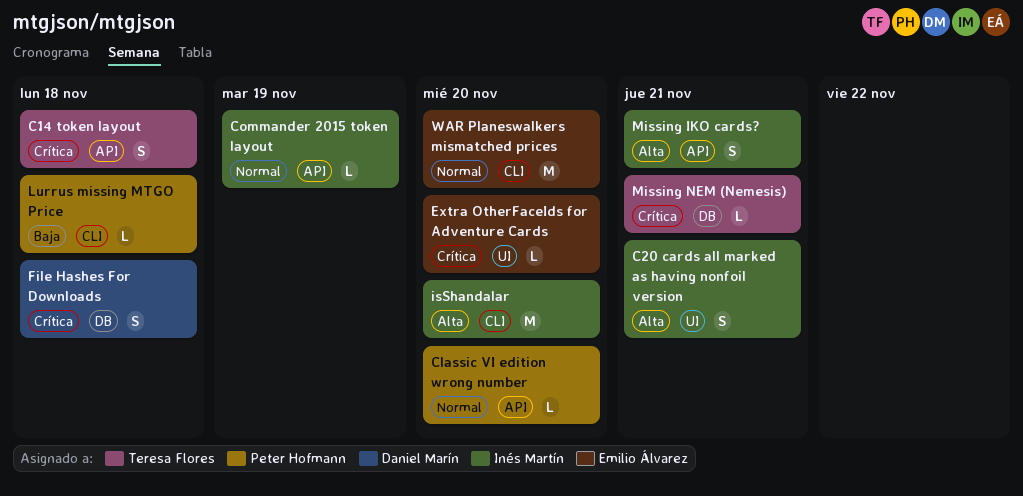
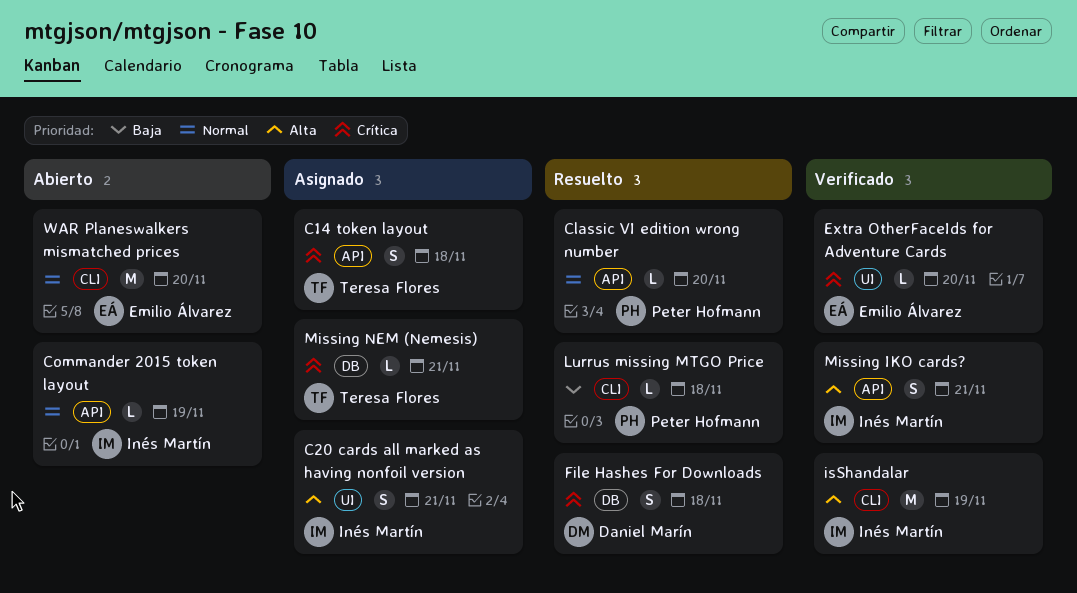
isShandalar, due: Nov 20 -> Nov 19

